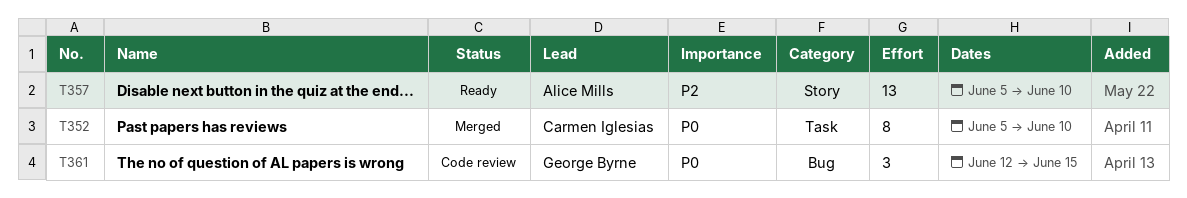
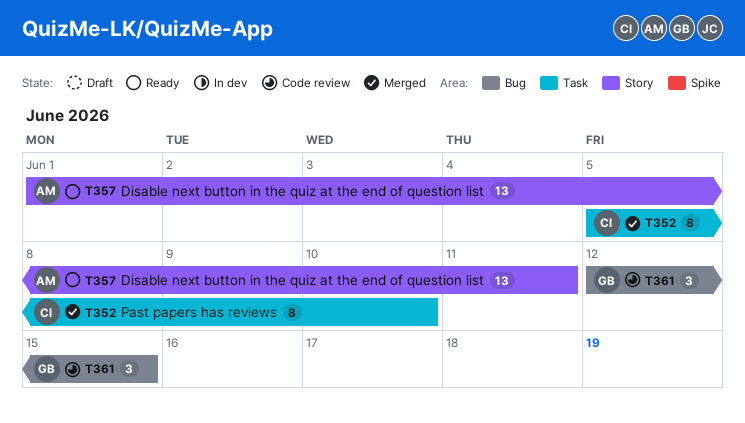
T357, start: Jun 5 -> Jun 1
T357, due: Jun 10 -> Jun 11

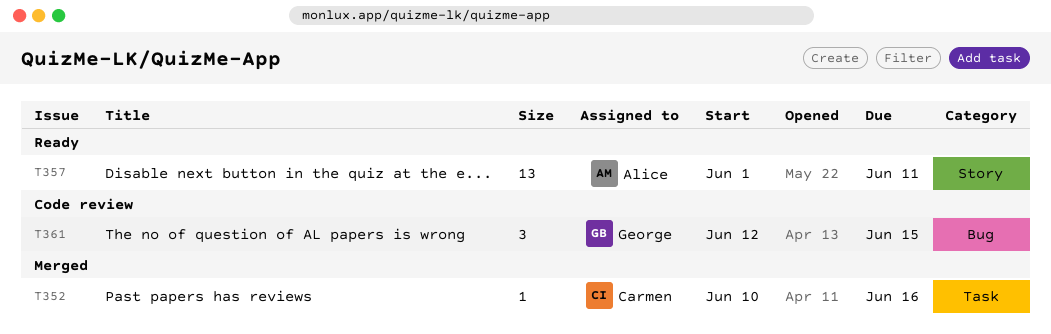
T352, estimate: 8 -> 1
T352, start: Jun 5 -> Jun 10
T352, due: Jun 10 -> Jun 16

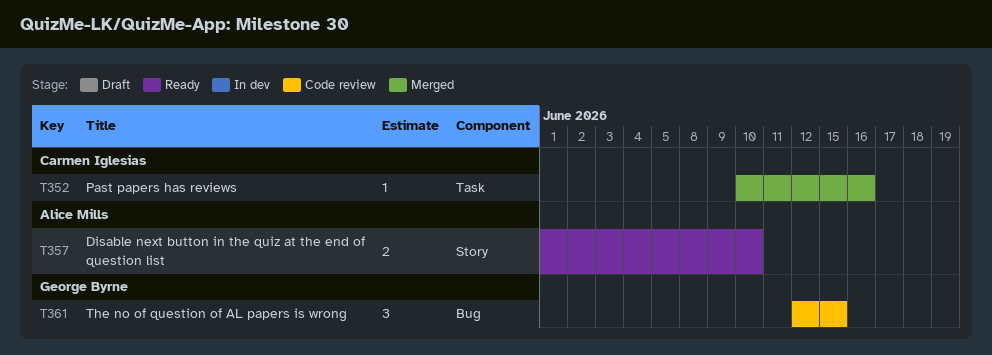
T357, estimate: 13 -> 2
T357, due: Jun 11 -> Jun 10

